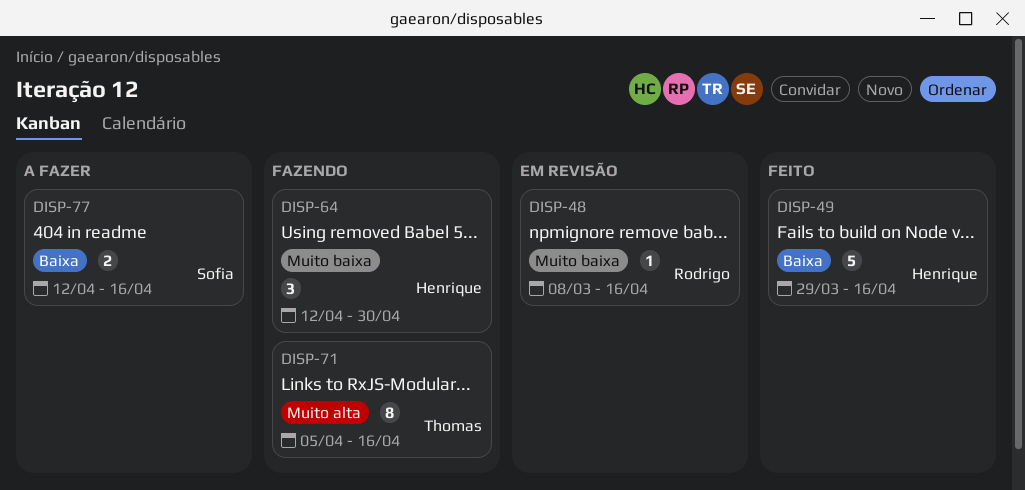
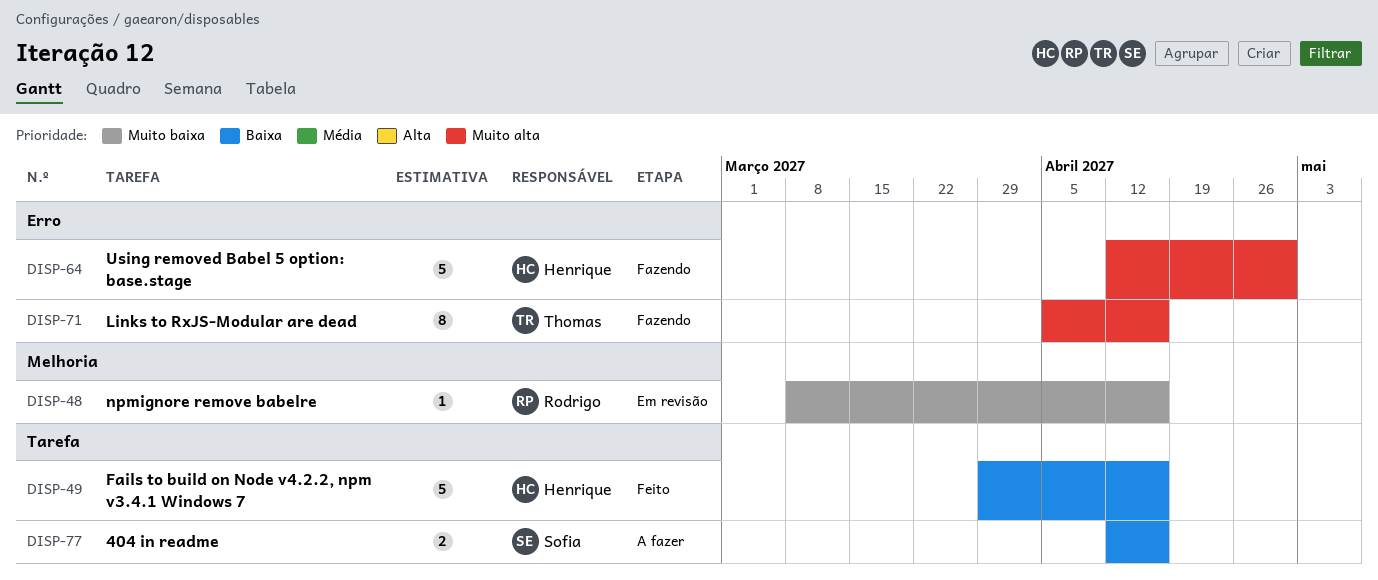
DISP-64, priority: Muito baixa -> Muito alta
DISP-64, estimate: 3 -> 5

